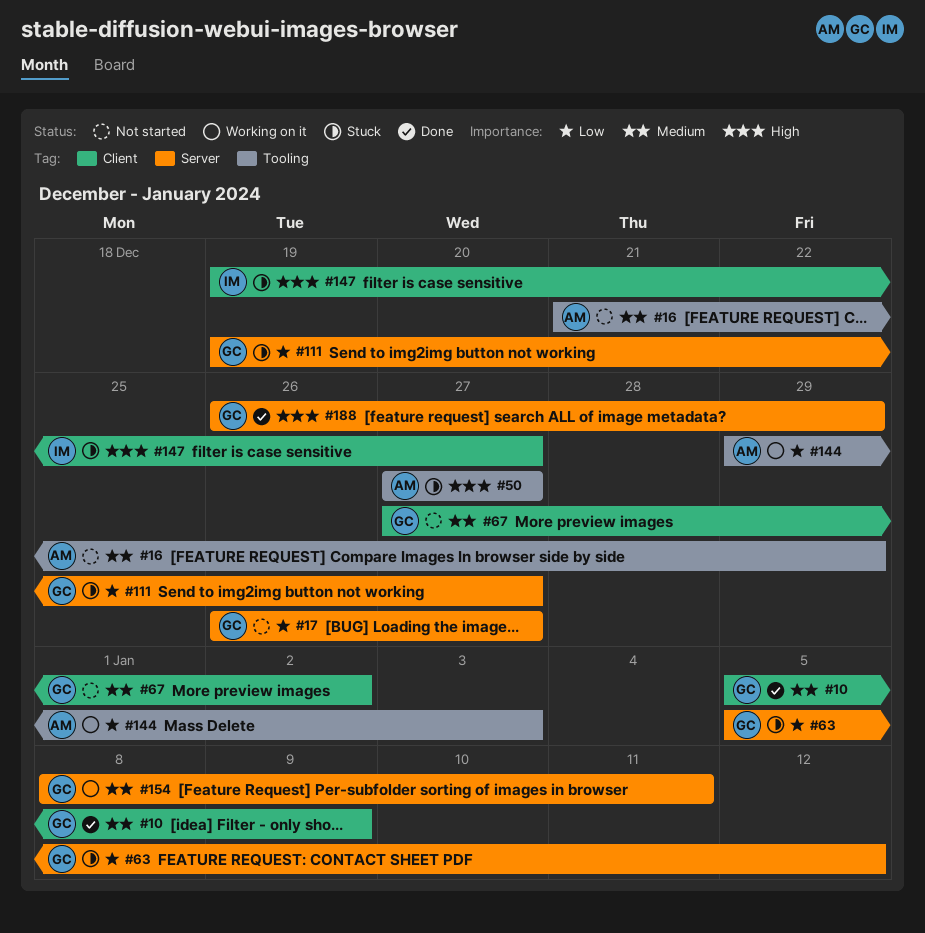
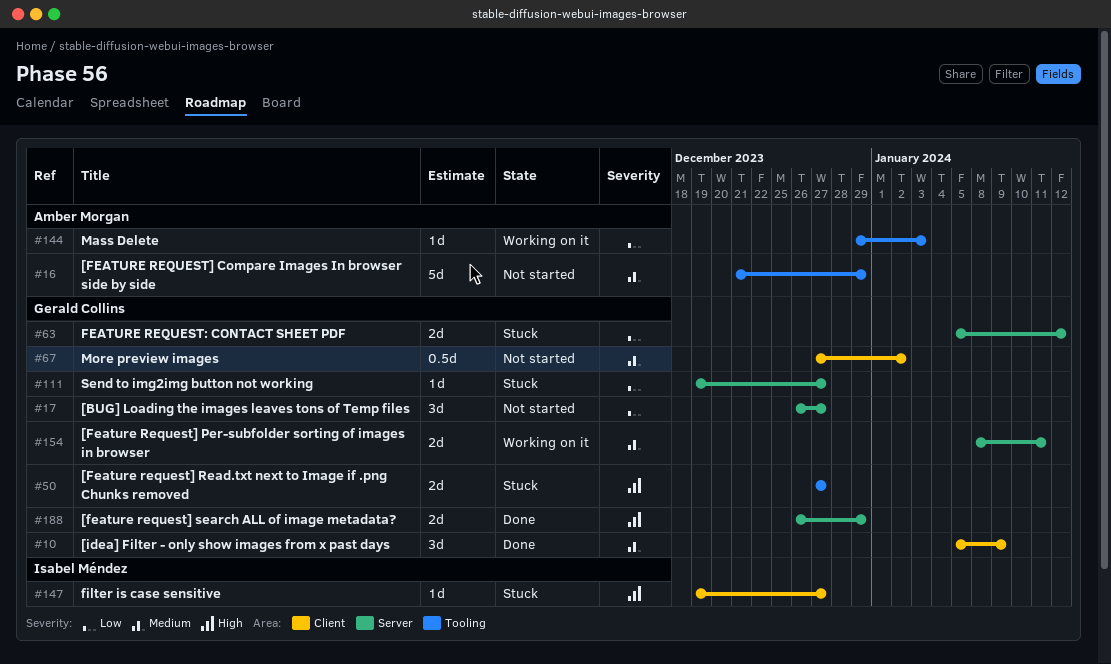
#50, owner: Amber Morgan -> Gerald Collins

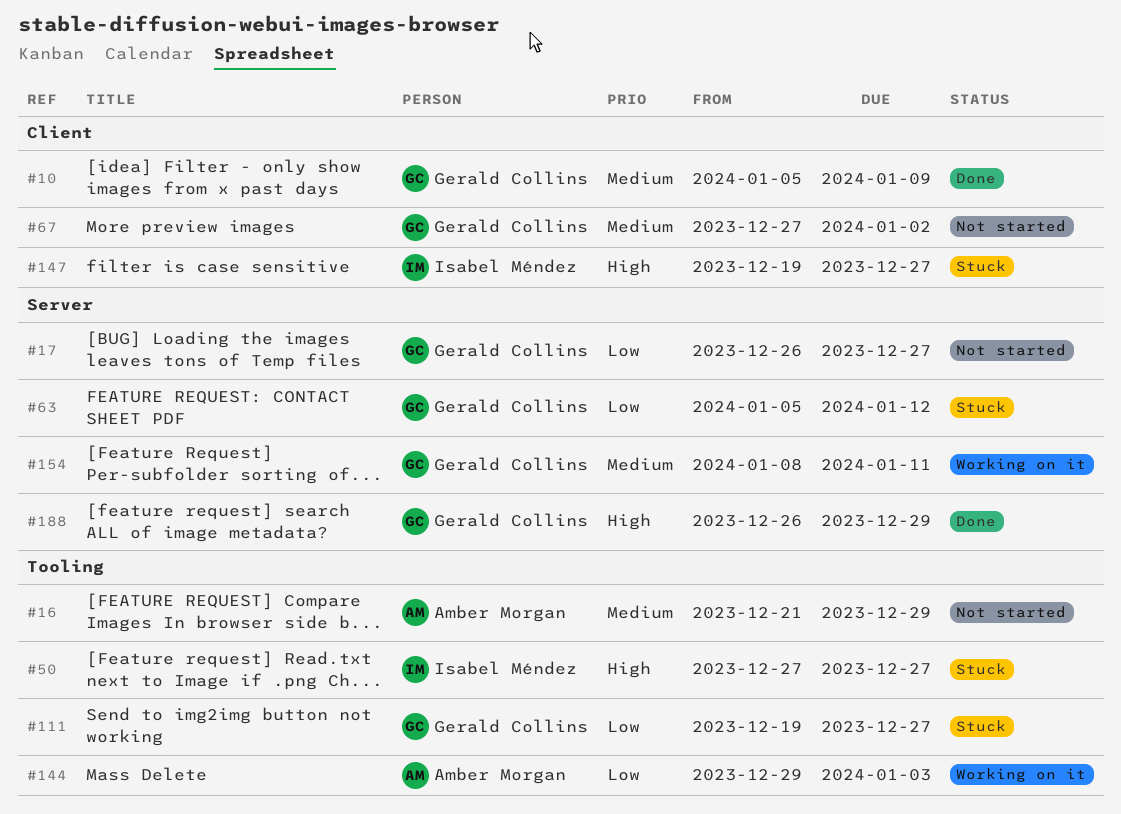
#50, owner: Gerald Collins -> Isabel Méndez
#111, label: Server -> Tooling

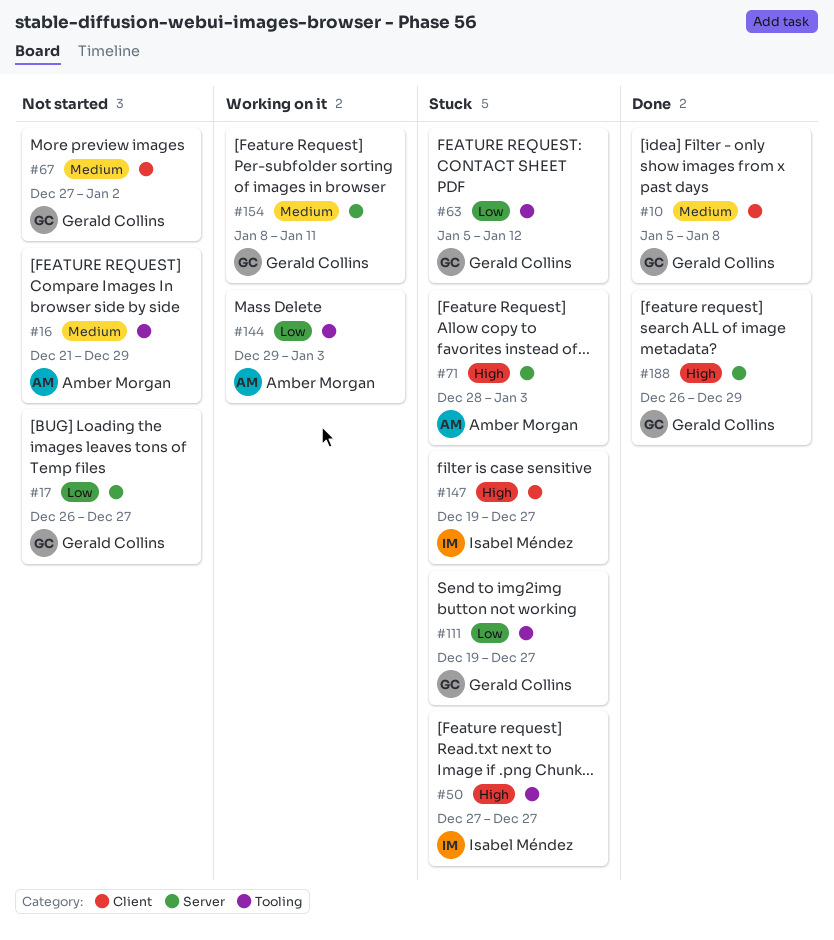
#10, due: Jan 9 -> Jan 8
#63, label: Server -> Tooling
#71: none -> present

